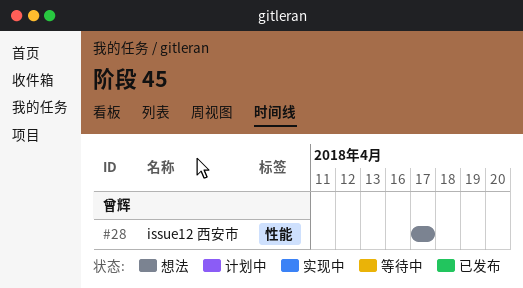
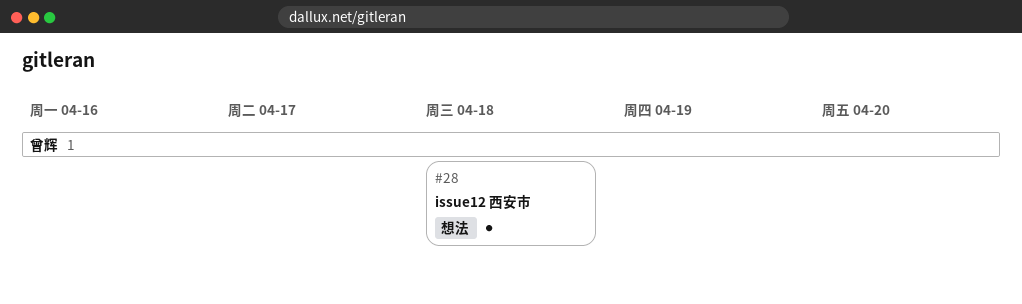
#28, due: Apr 17 -> Apr 18

